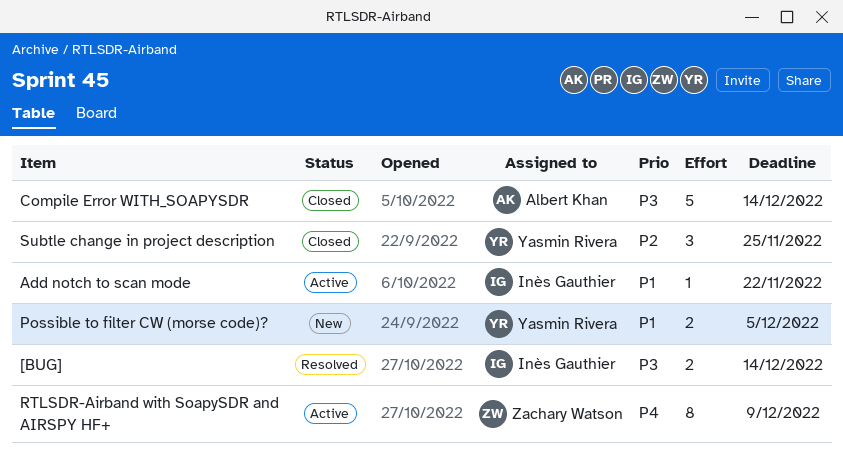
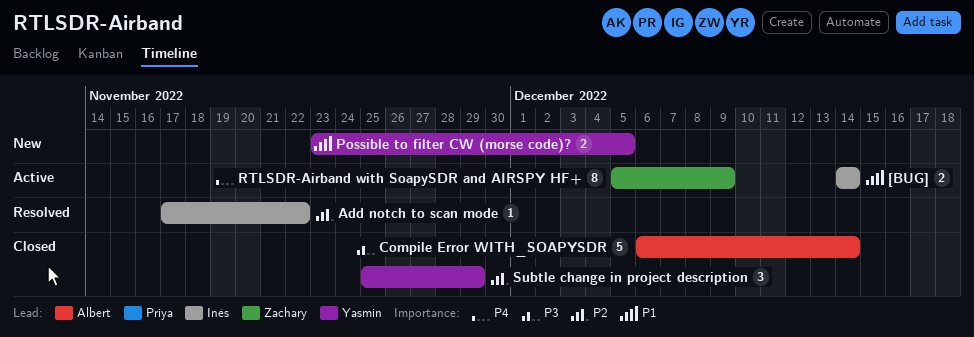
[BUG], status: Resolved -> Active
[BUG], priority: P3 -> P1
Add notch to scan mode, status: Active -> Resolved
Add notch to scan mode, priority: P1 -> P2
Subtle change in project description, due: Nov 25 -> Nov 29

